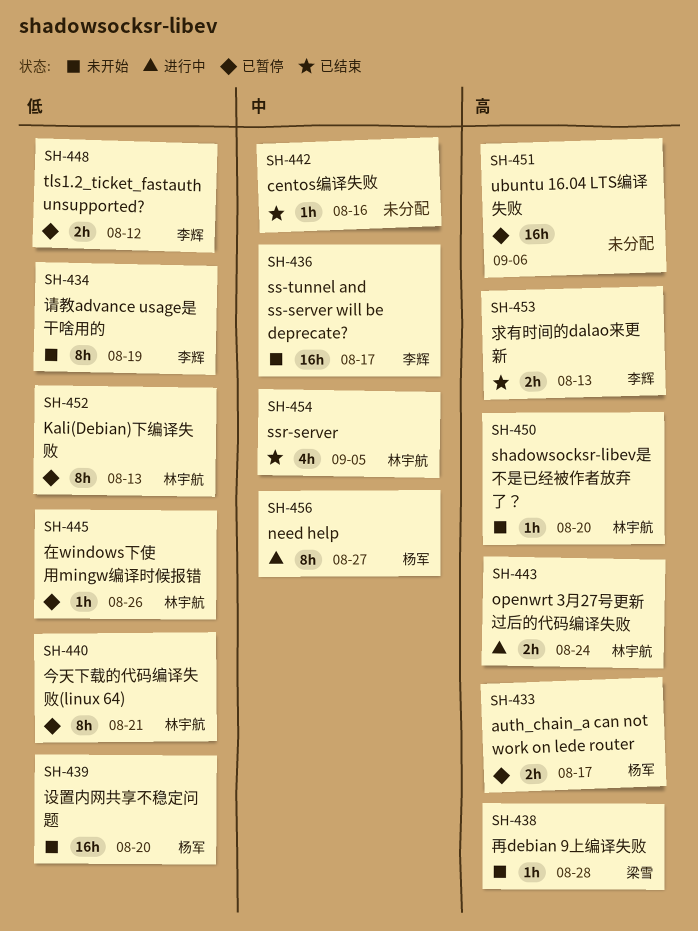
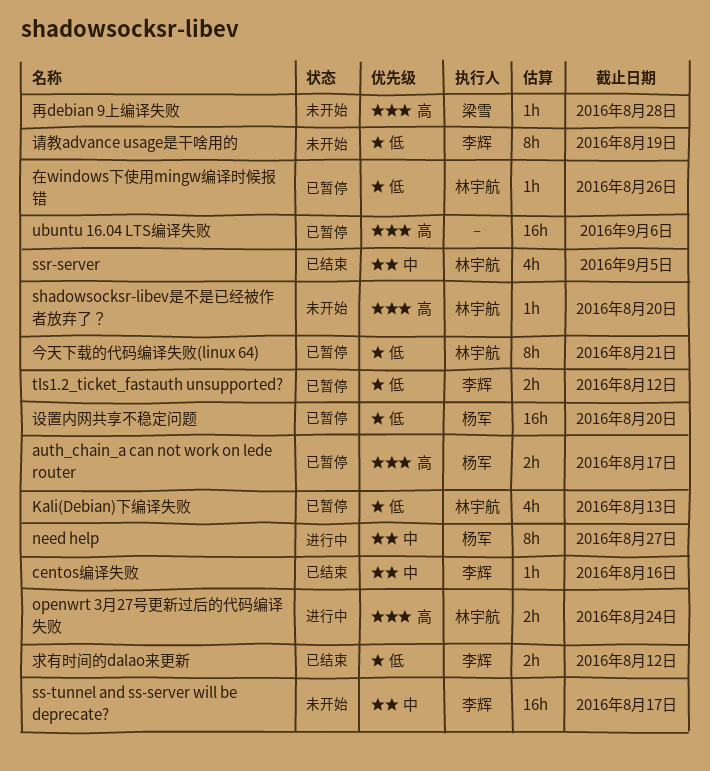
centos编译失败, owner: none -> 李辉
Kali(Debian)下编译失败, estimate: 8h -> 4h
求有时间的dalao来更新, priority: 高 -> 低
求有时间的dalao来更新, due: Aug 13 -> Aug 12
设置内网共享不稳定问题, status: 未开始 -> 已暂停

